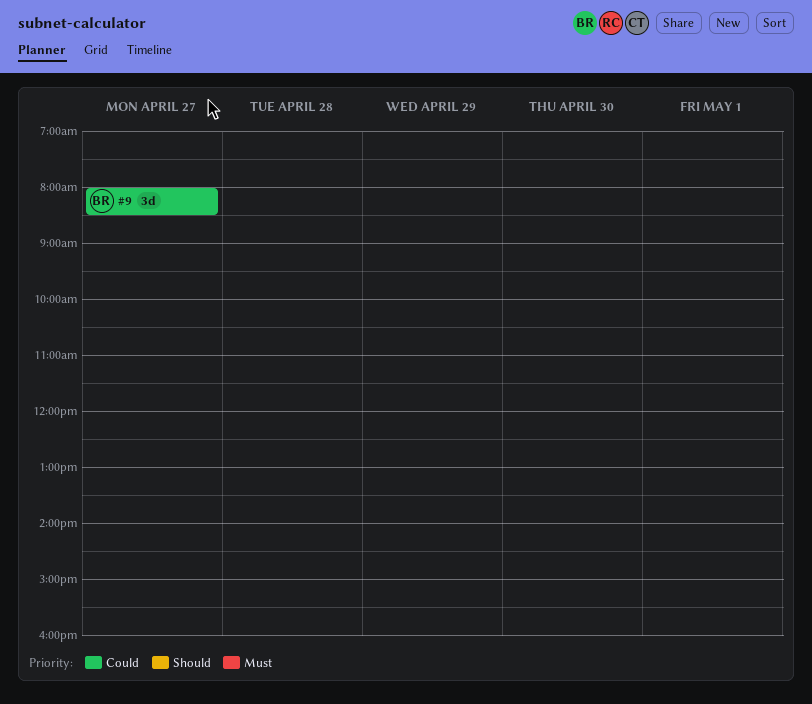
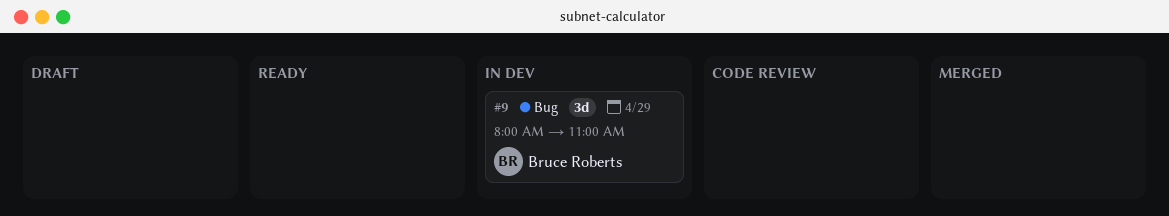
#9, day: Apr 27 -> Apr 29
#9, ends: 08:30 -> 11:00

